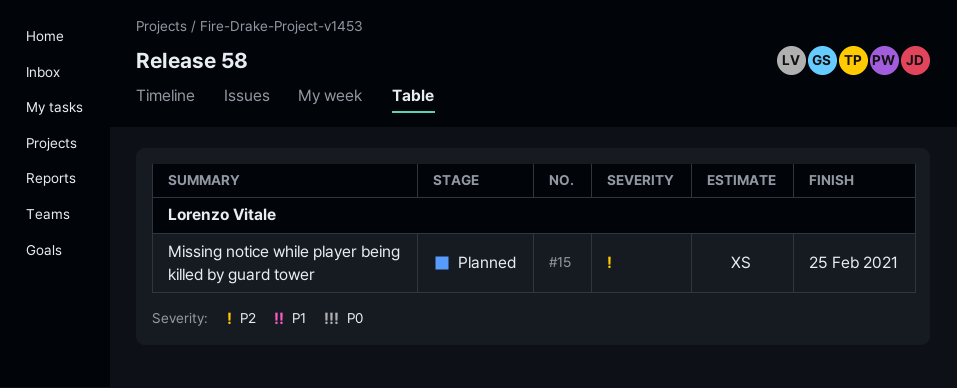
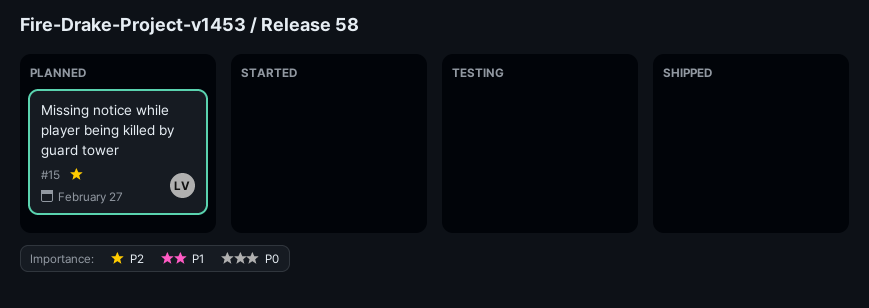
#15, due: Feb 25 -> Feb 27

